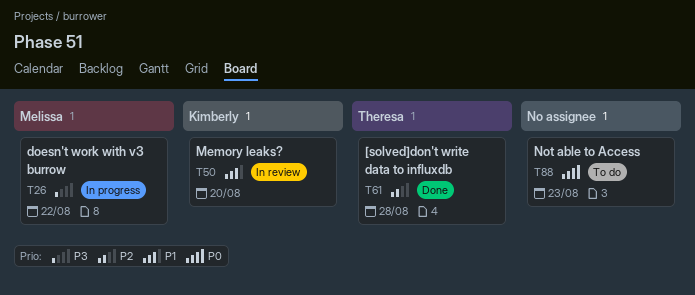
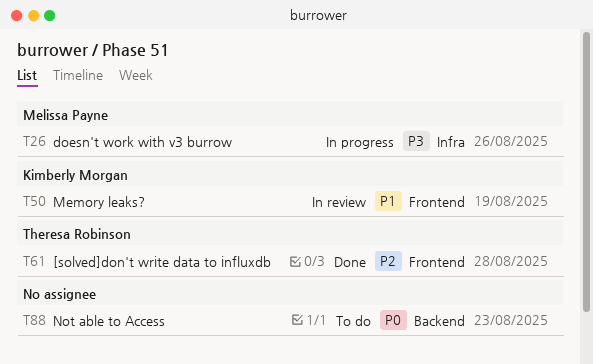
T26, due: Aug 22 -> Aug 26
T50, due: Aug 20 -> Aug 19

